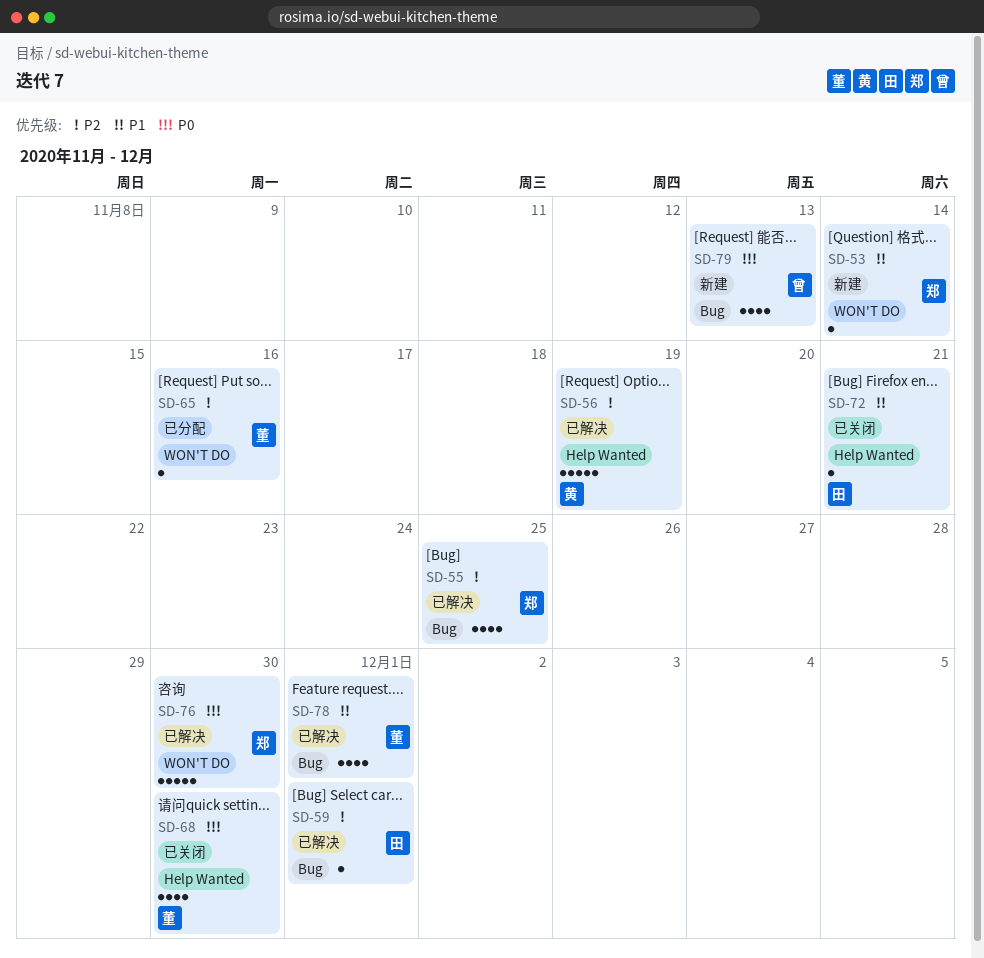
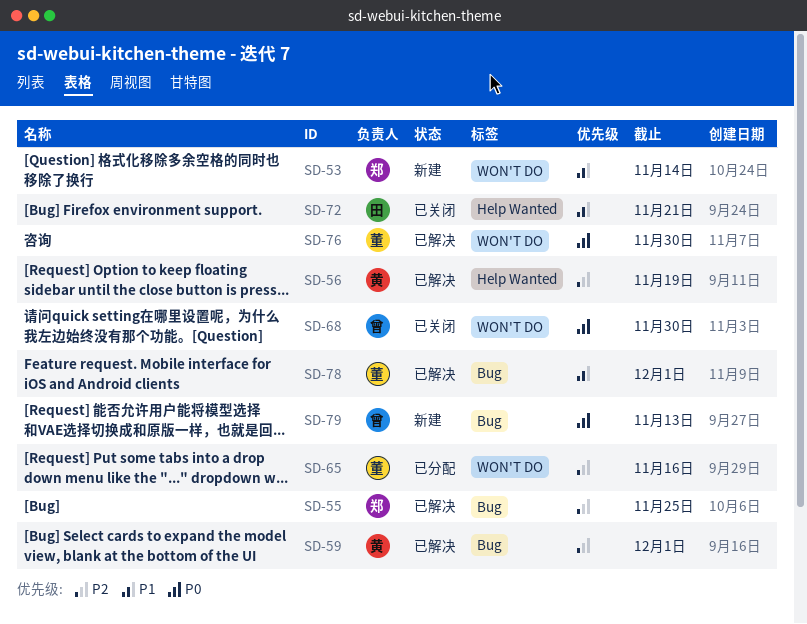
SD-59, owner: 田 -> 黄
SD-68, owner: 董 -> 曾
SD-68, label: Help Wanted -> WON'T DO
SD-76, owner: 郑 -> 董

